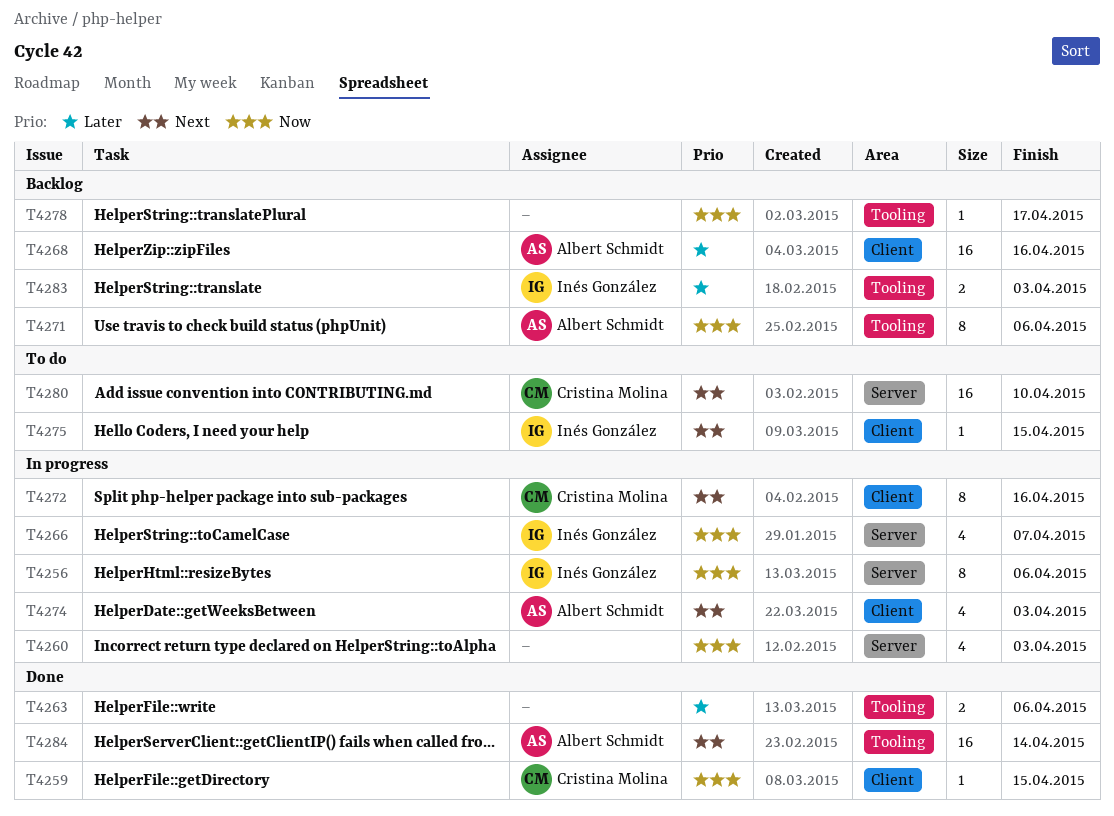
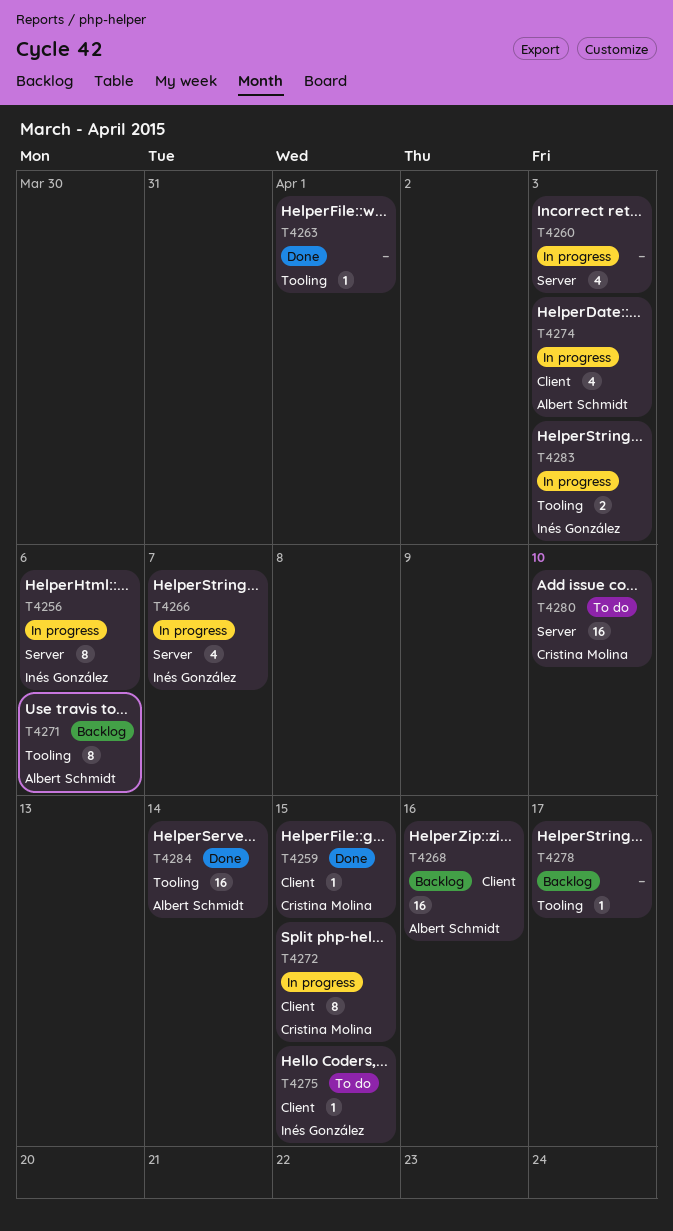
T4263, estimate: 2 -> 1
T4263, due: Apr 6 -> Apr 1
T4272, due: Apr 16 -> Apr 15
T4283, status: Backlog -> In progress

